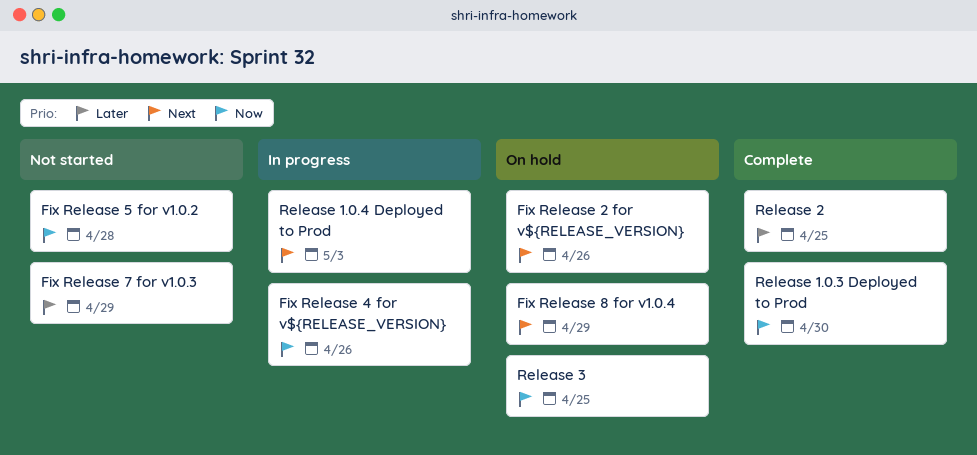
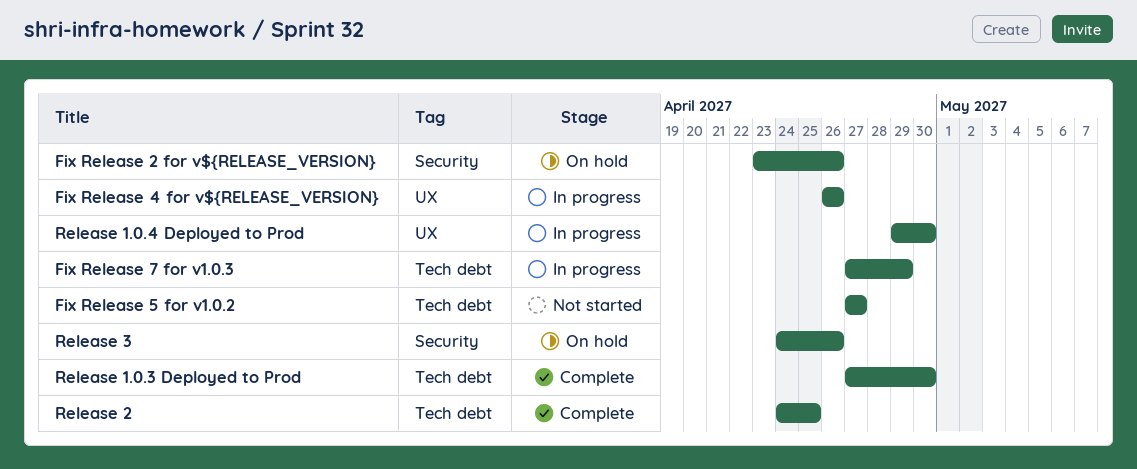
Fix Release 5 for v1.0.2, due: Apr 28 -> Apr 27
Fix Release 7 for v1.0.3, status: Not started -> In progress
Fix Release 8 for v1.0.4: present -> none
Release 1.0.4 Deployed to Prod, due: May 3 -> Apr 30
Release 3, due: Apr 25 -> Apr 26

